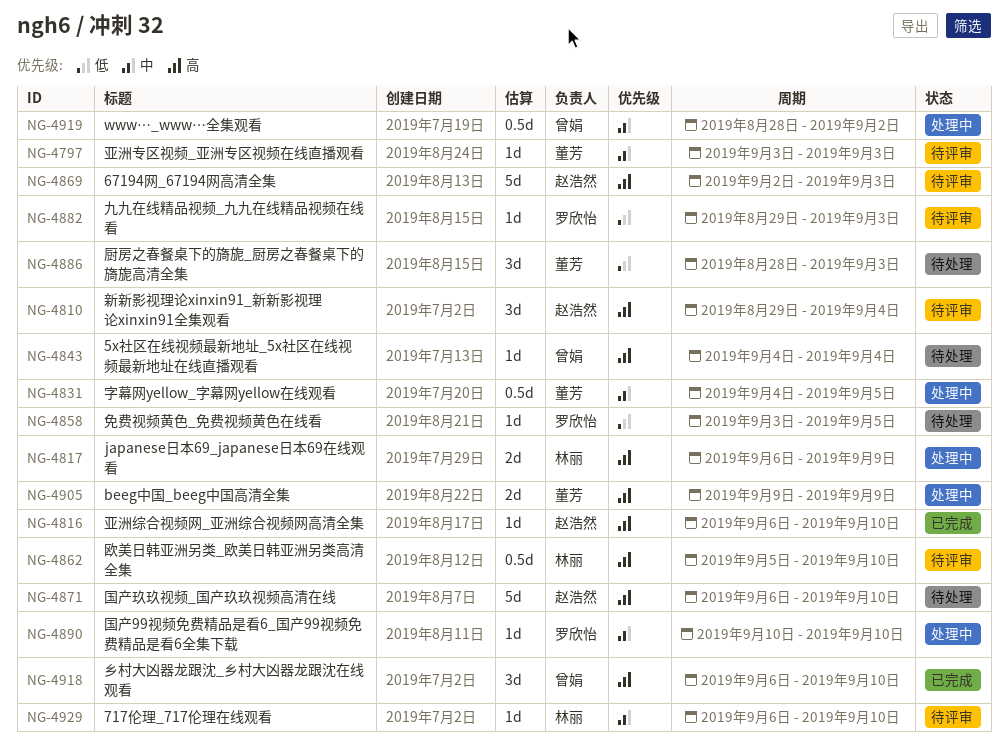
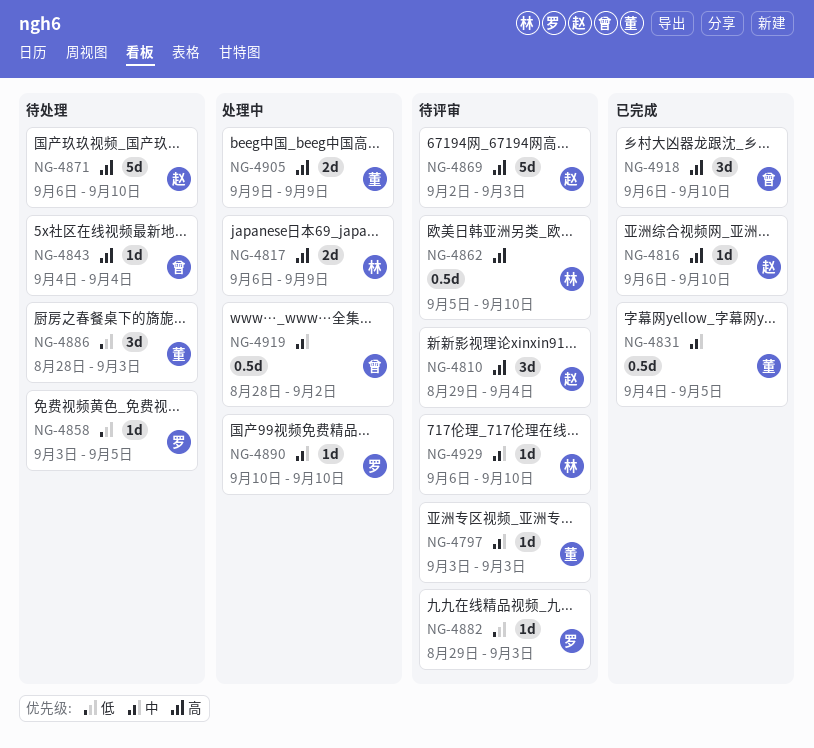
NG-4831, status: 处理中 -> 已完成

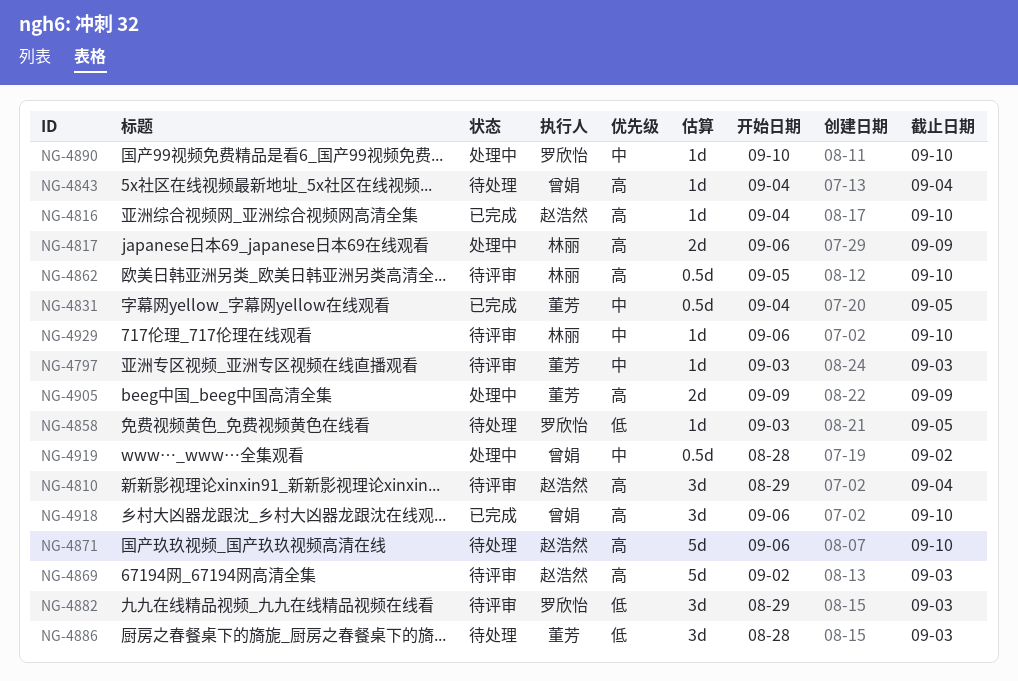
NG-4816, start: Sep 6 -> Sep 4
NG-4882, estimate: 1d -> 3d

